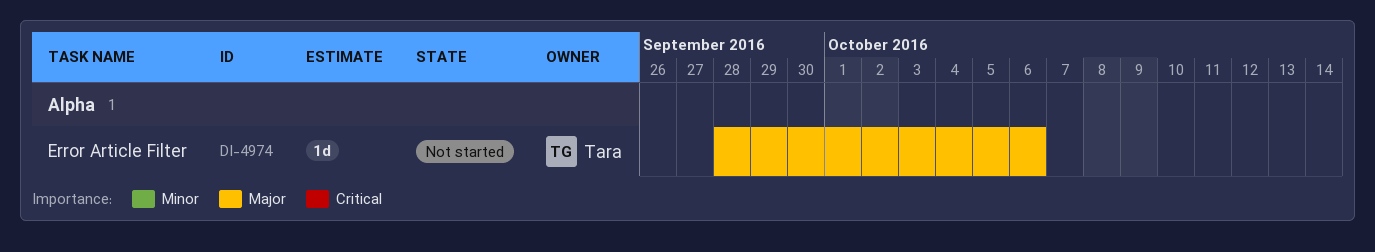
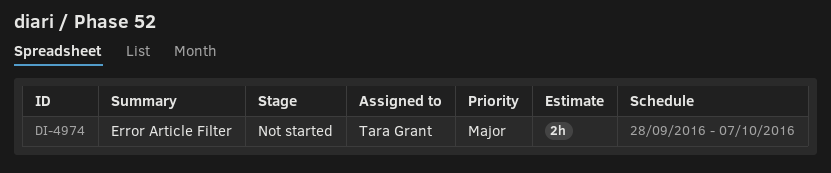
DI-4974, estimate: 1d -> 2h
DI-4974, due: Oct 6 -> Oct 7

